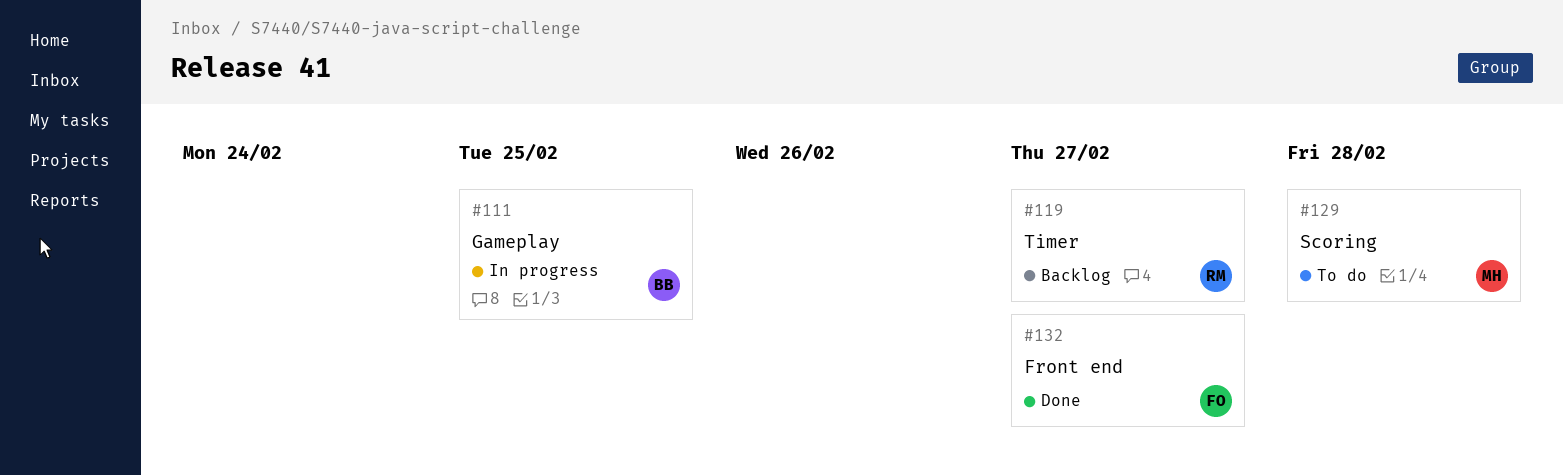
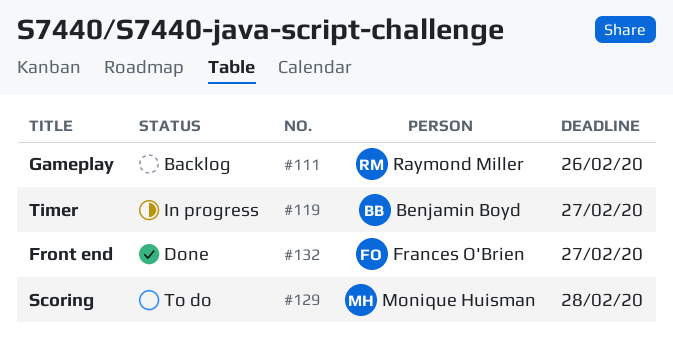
#111, status: In progress -> Backlog
#111, owner: Benjamin Boyd -> Raymond Miller
#111, due: Feb 25 -> Feb 26
#119, status: Backlog -> In progress
#119, owner: Raymond Miller -> Benjamin Boyd

